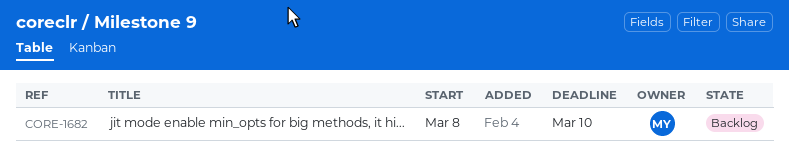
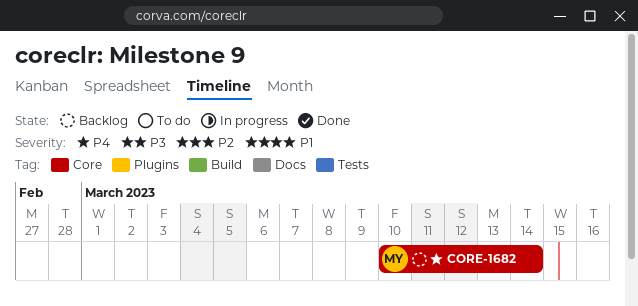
CORE-1682, start: Mar 8 -> Mar 10
CORE-1682, due: Mar 10 -> Mar 14

